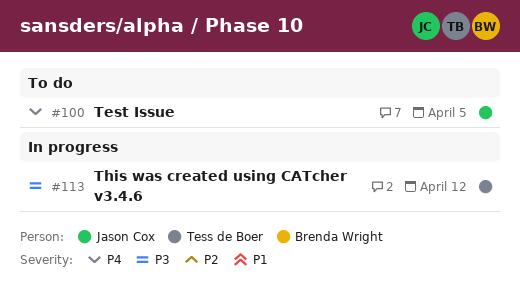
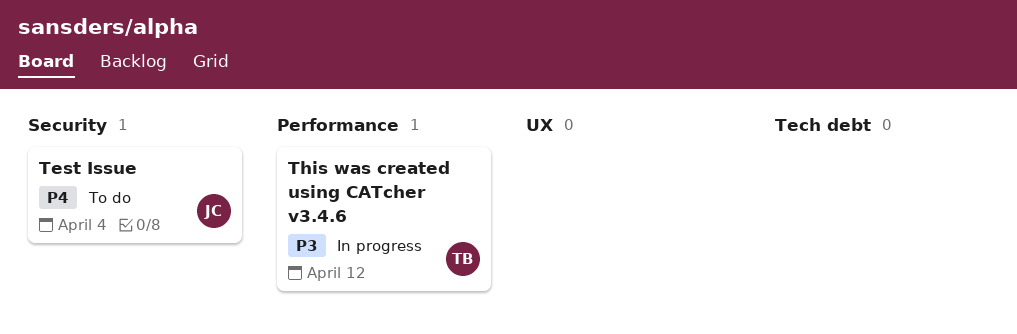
Test Issue, due: Apr 5 -> Apr 4

